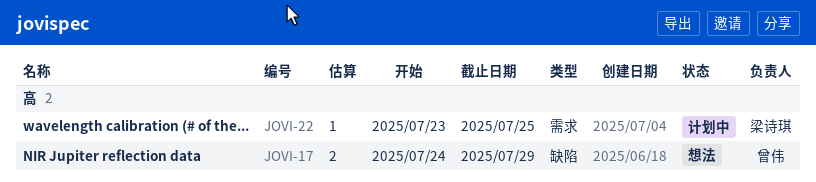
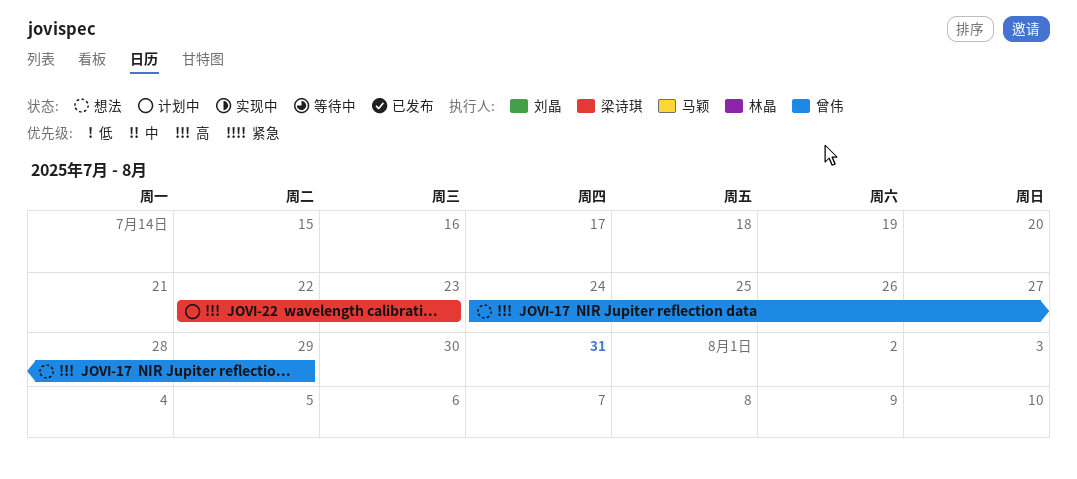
JOVI-22, start: Jul 23 -> Jul 22
JOVI-22, due: Jul 25 -> Jul 23

